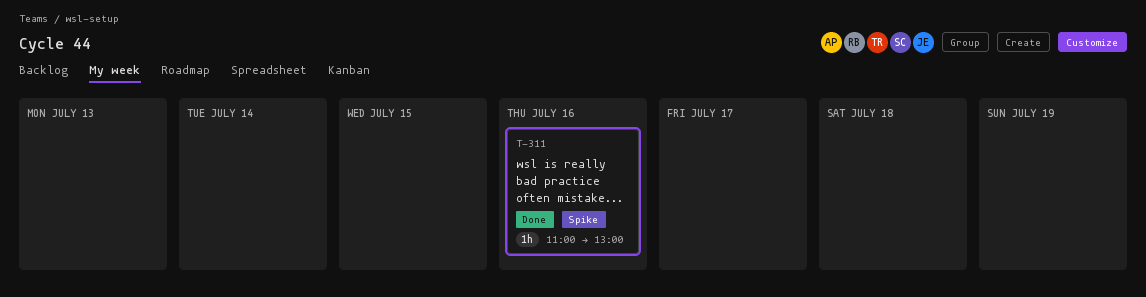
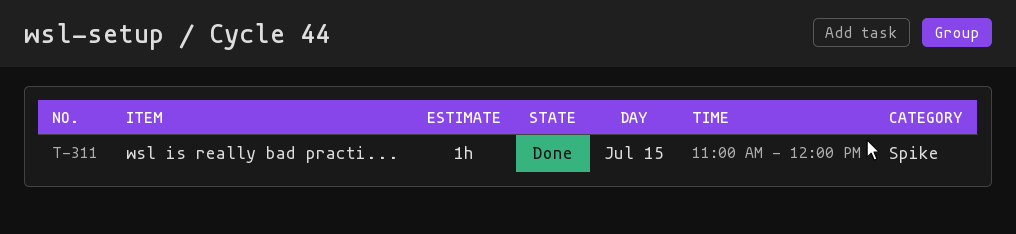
T-311, day: Jul 16 -> Jul 15
T-311, ends: 13:00 -> 12:00

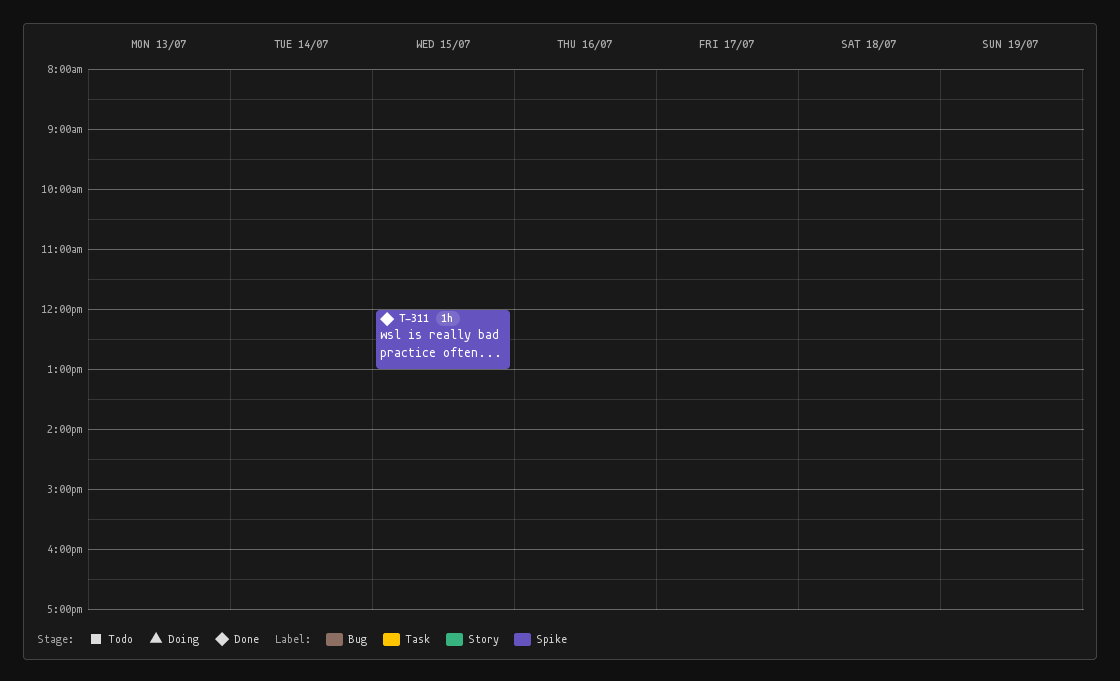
T-311, begins: 11:00 -> 12:00
T-311, ends: 12:00 -> 13:00

